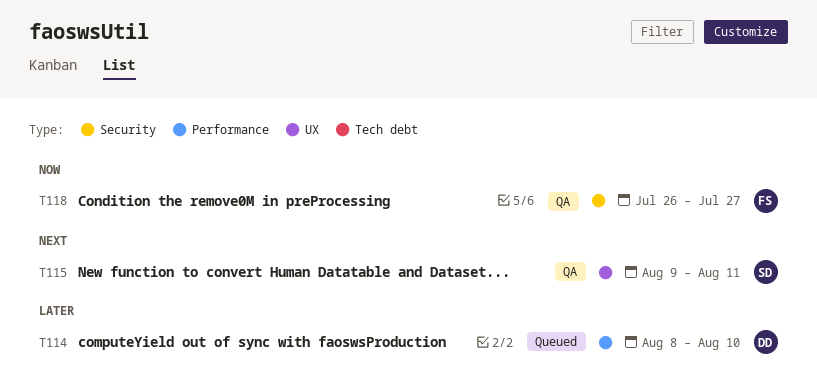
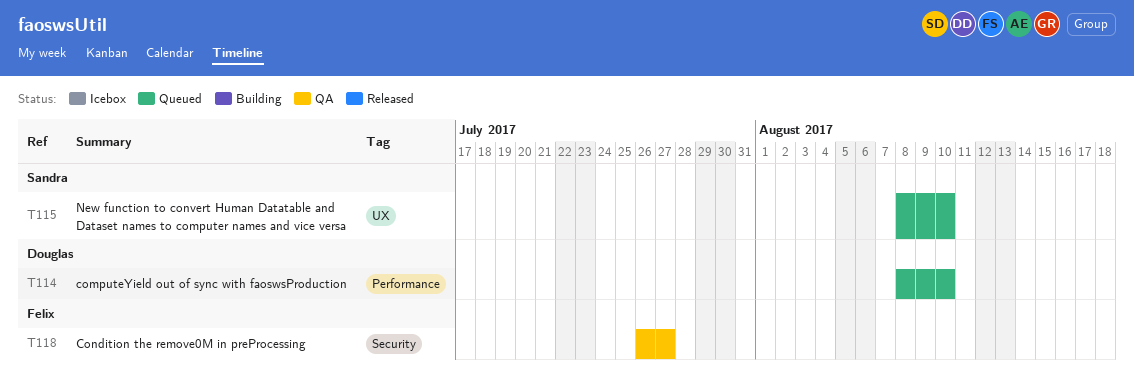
T115, status: QA -> Queued
T115, start: Aug 9 -> Aug 8
T115, due: Aug 11 -> Aug 10

